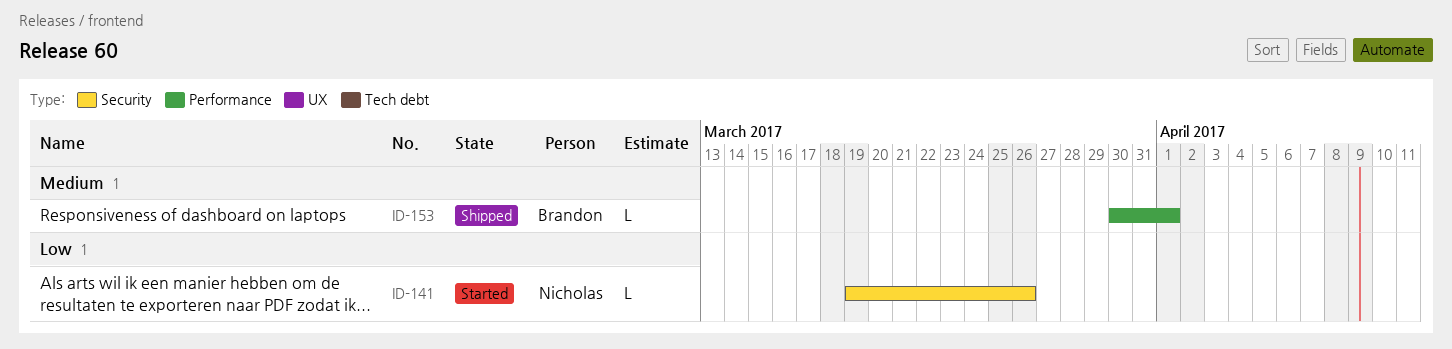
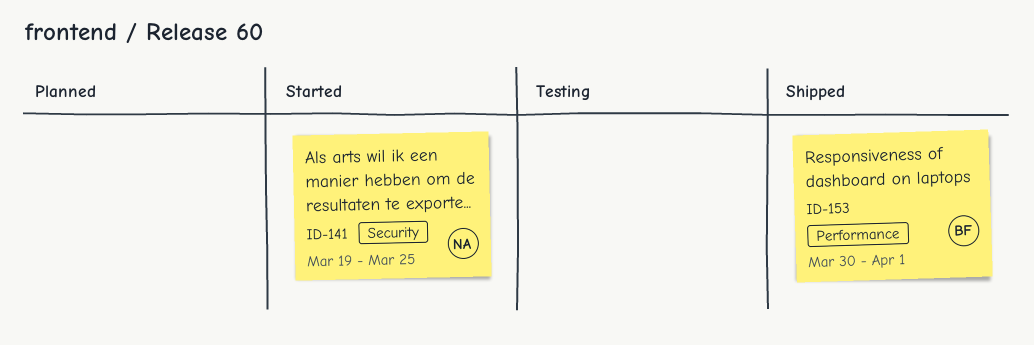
ID-141, due: Mar 26 -> Mar 25

